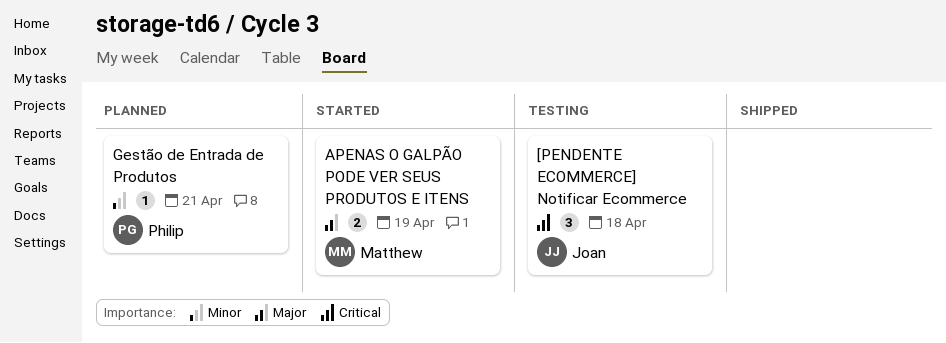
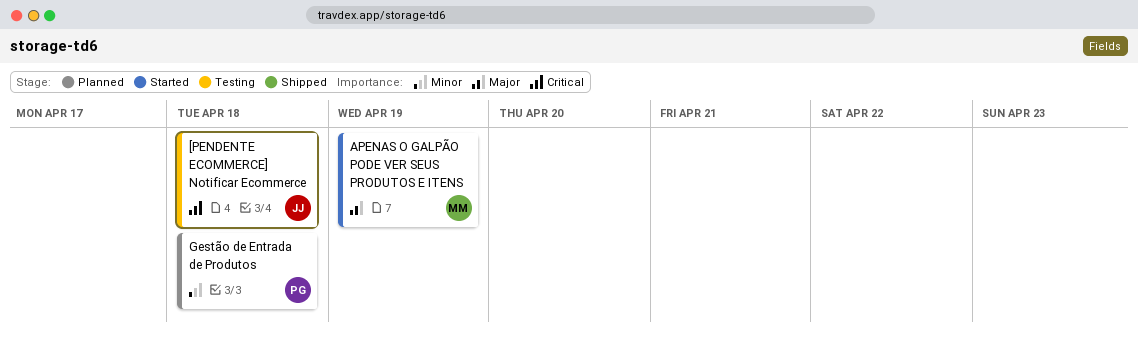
Gestão de Entrada de Produtos, due: Apr 21 -> Apr 18

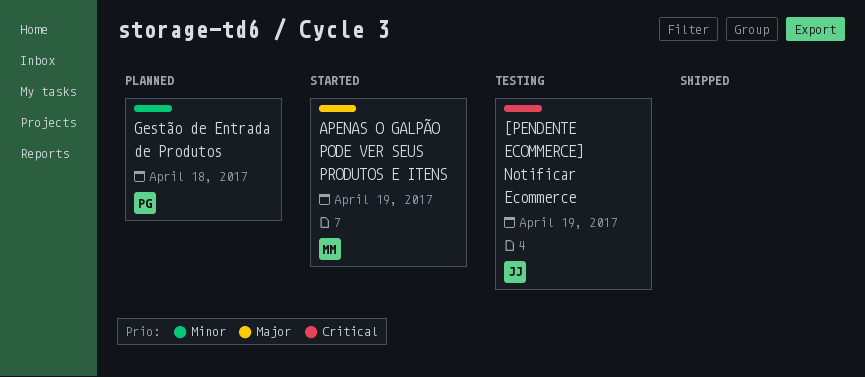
[PENDENTE ECOMMERCE] Notificar Ecommerce, due: Apr 18 -> Apr 19

